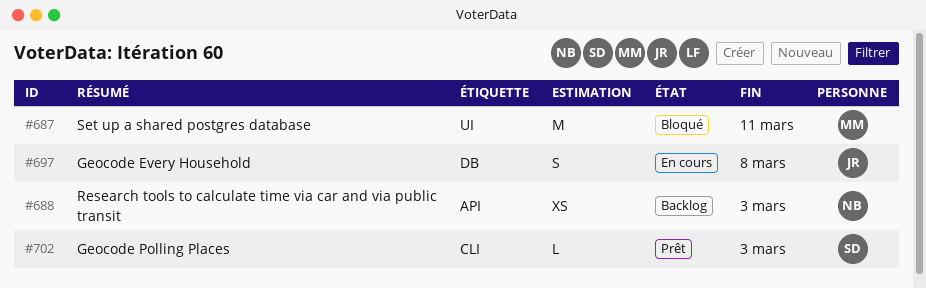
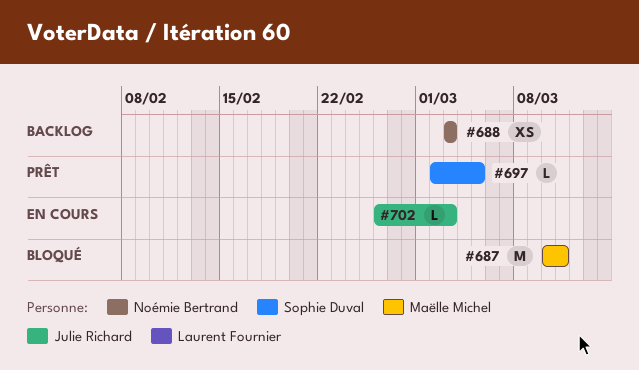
#697, status: En cours -> Prêt
#697, owner: Julie Richard -> Sophie Duval
#697, estimate: S -> L
#697, due: Mar 8 -> Mar 5
#702, status: Prêt -> En cours
#702, owner: Sophie Duval -> Julie Richard

